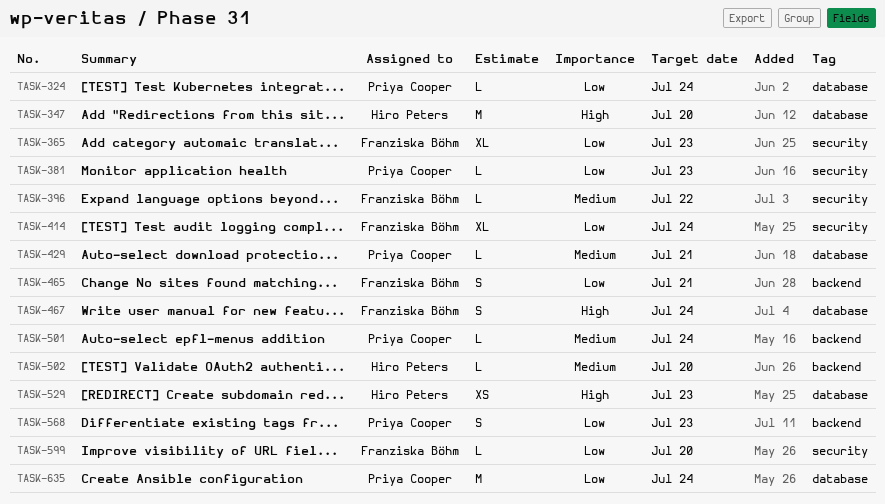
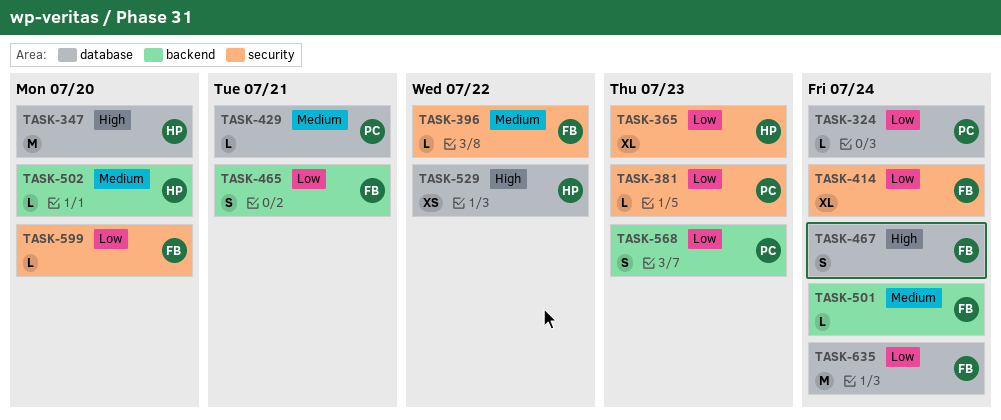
TASK-365, owner: Franziska Böhm -> Hiro Peters
TASK-501, owner: Priya Cooper -> Franziska Böhm
TASK-529, due: Jul 23 -> Jul 22
TASK-635, owner: Priya Cooper -> Franziska Böhm

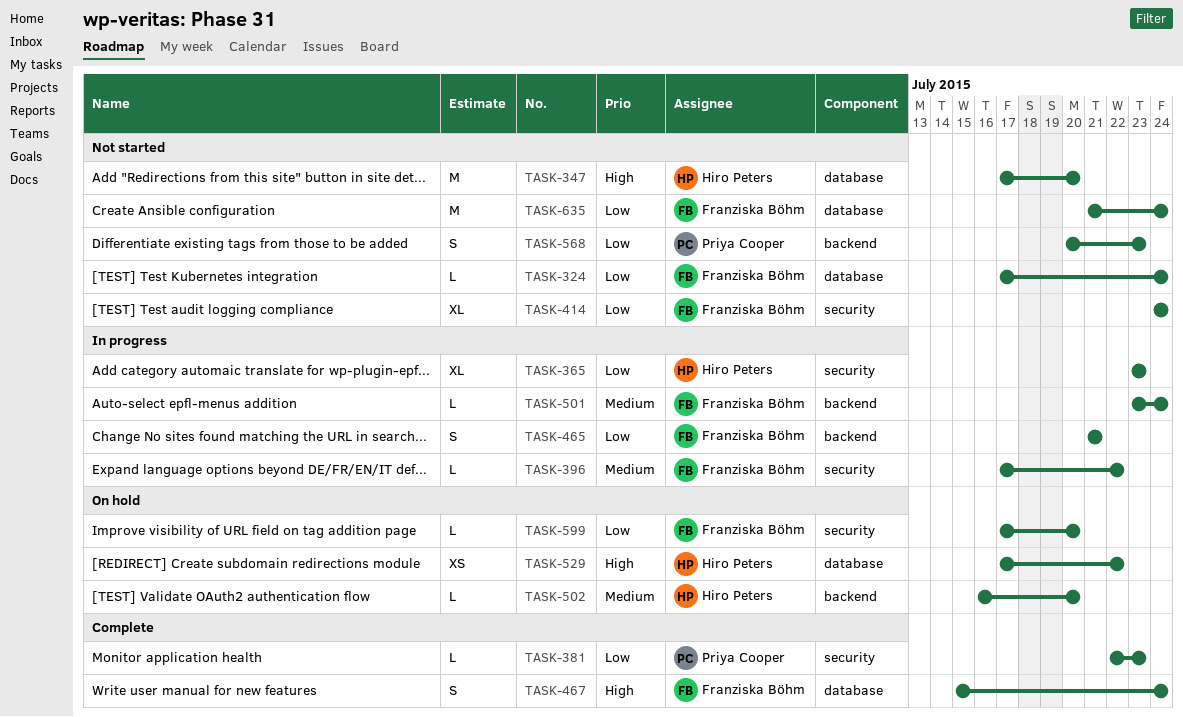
TASK-324, owner: Priya Cooper -> Franziska Böhm
TASK-429: present -> none

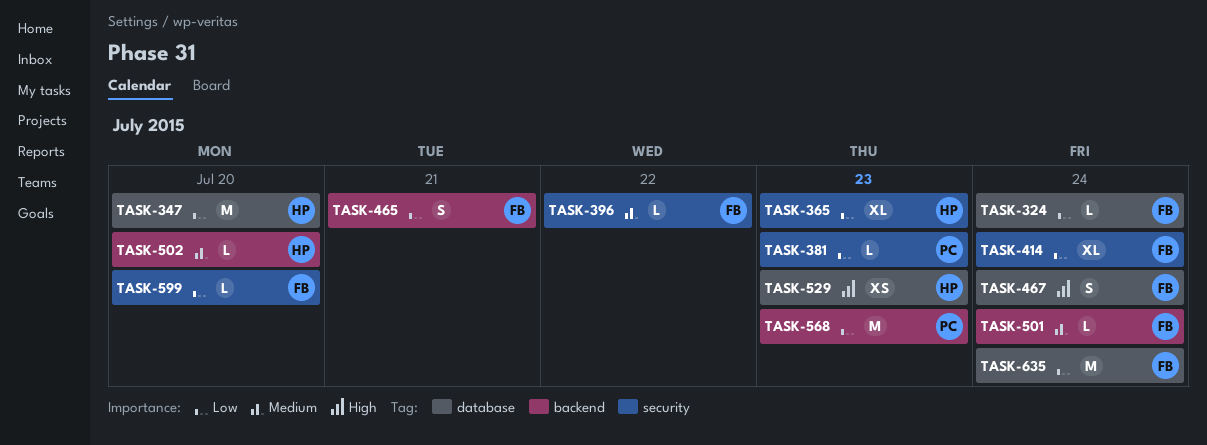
TASK-347, priority: High -> Low
TASK-529, due: Jul 22 -> Jul 23
TASK-568, estimate: S -> M

